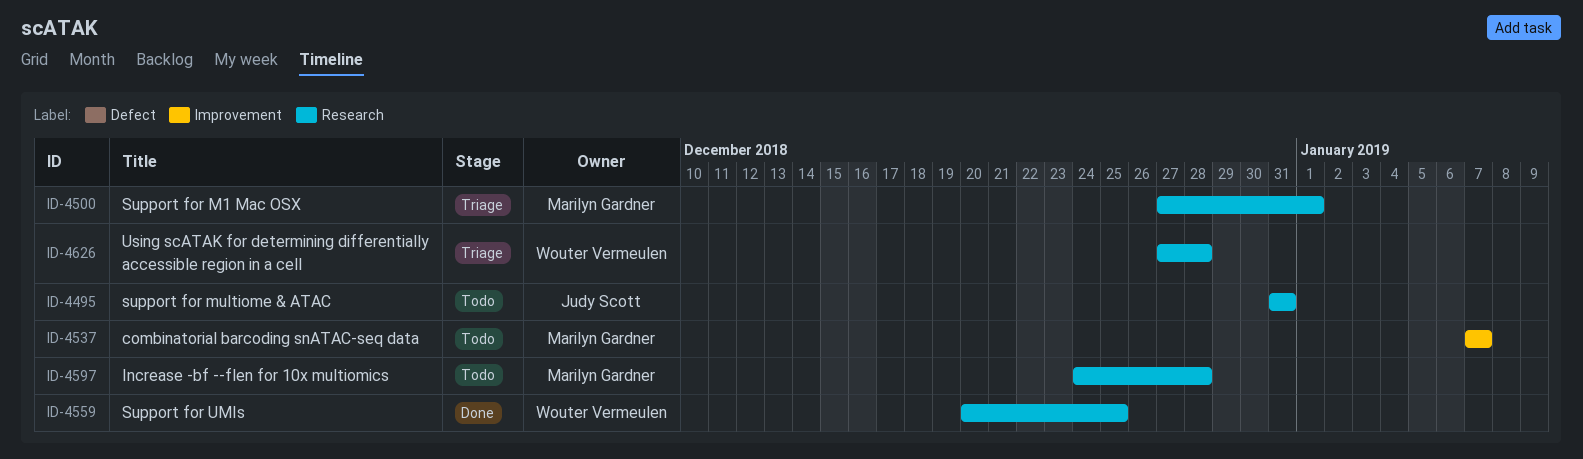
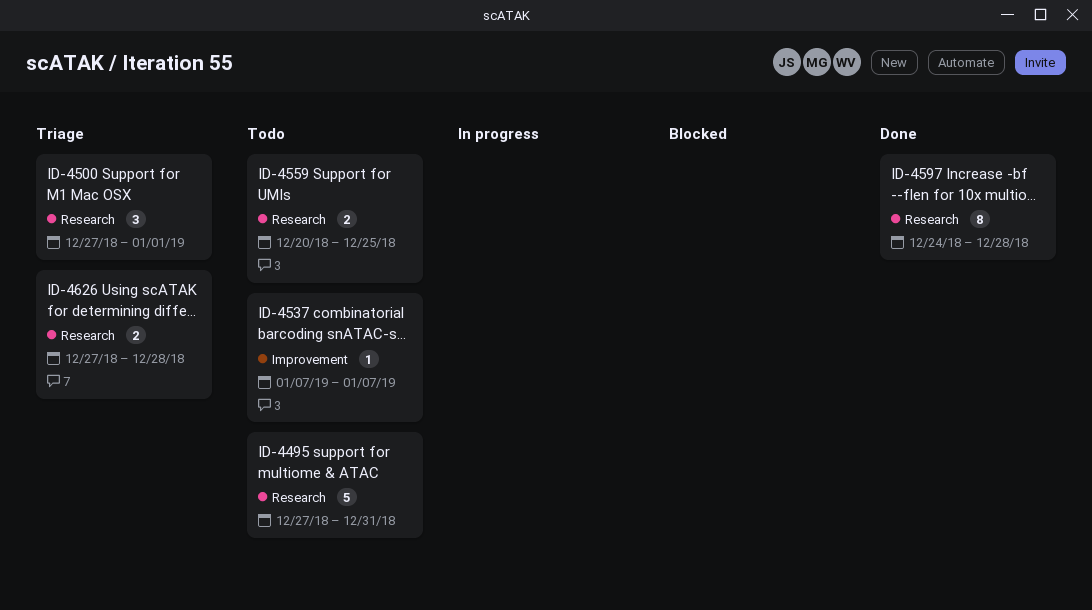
ID-4495, start: Dec 31 -> Dec 27
ID-4559, status: Done -> Todo
ID-4597, status: Todo -> Done

